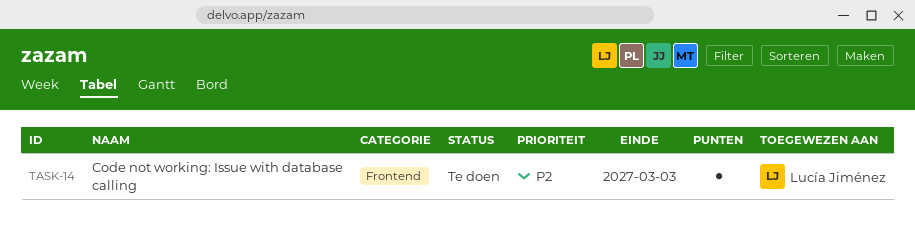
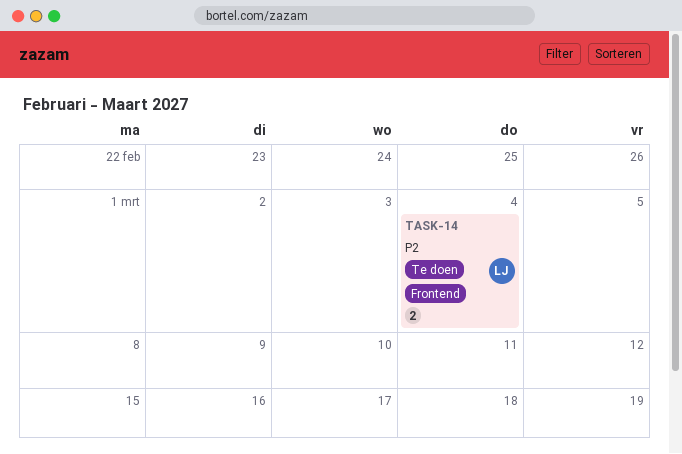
TASK-14, estimate: 1 -> 2
TASK-14, due: Mar 3 -> Mar 4

